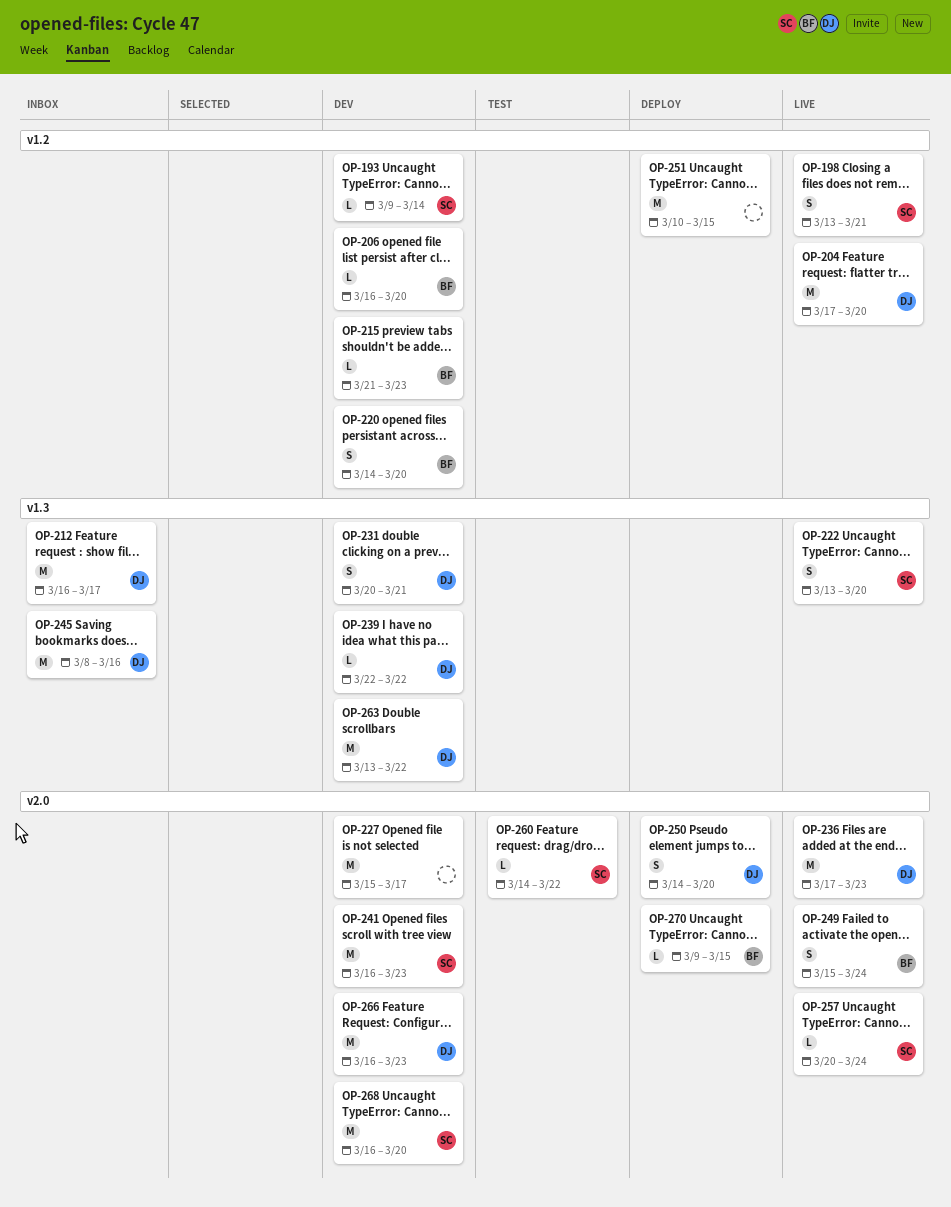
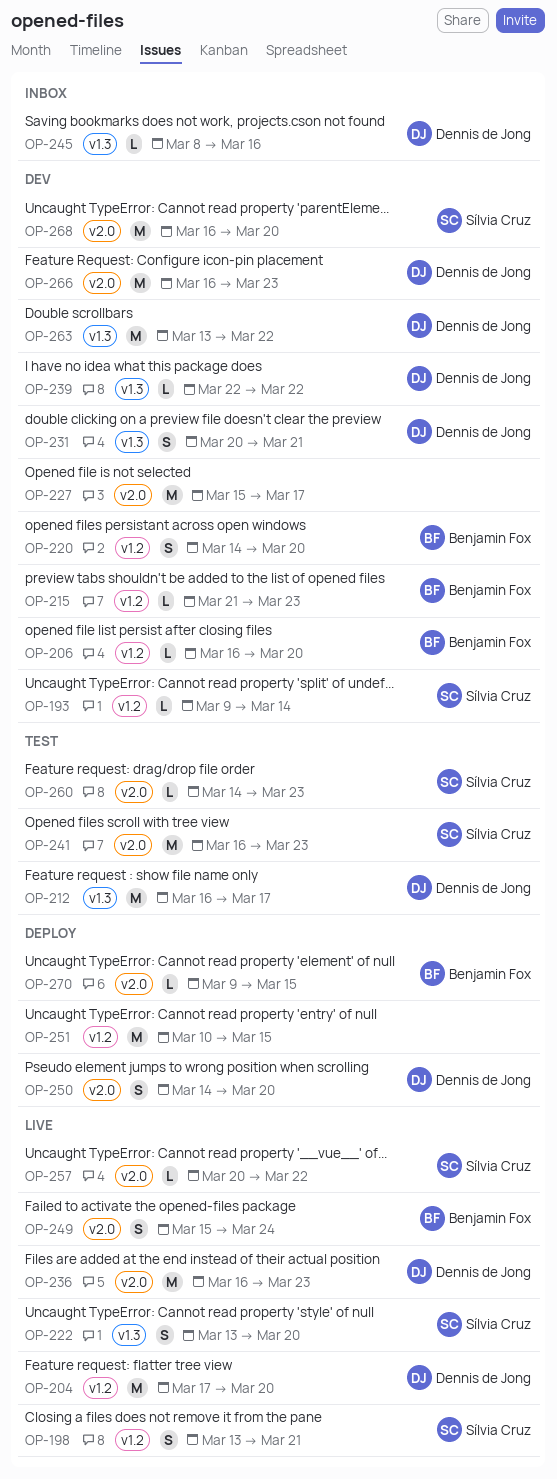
OP-212, status: Inbox -> Test
OP-236, start: Mar 17 -> Mar 16
OP-241, status: Dev -> Test
OP-245, estimate: M -> L
OP-257, due: Mar 24 -> Mar 22
OP-260, due: Mar 22 -> Mar 23

